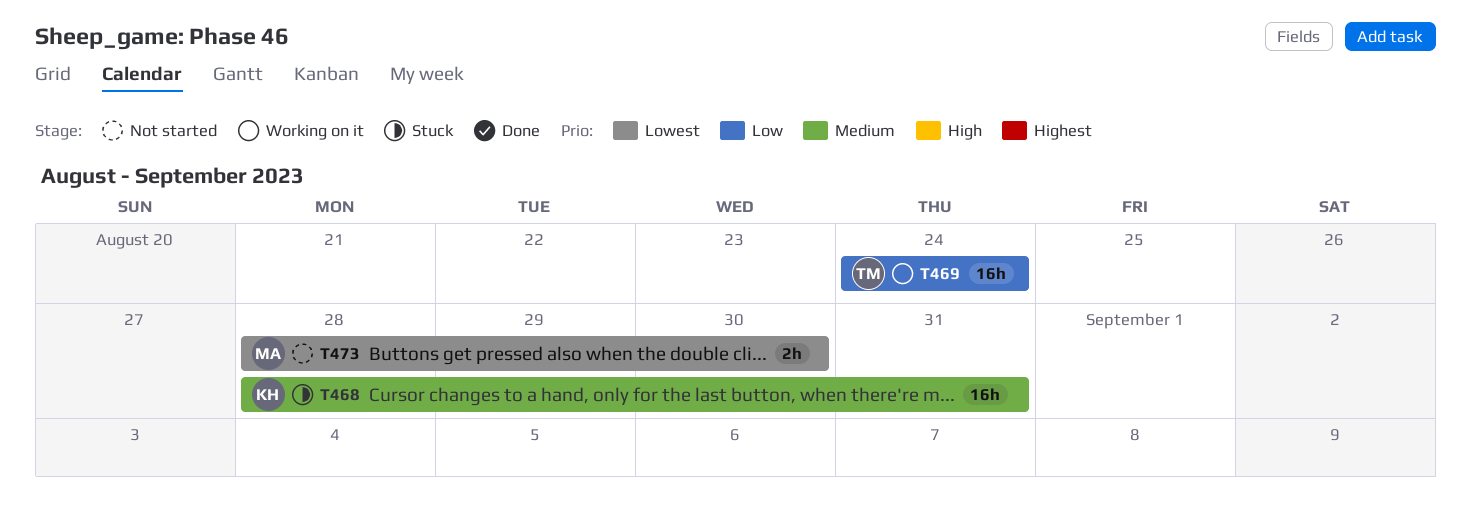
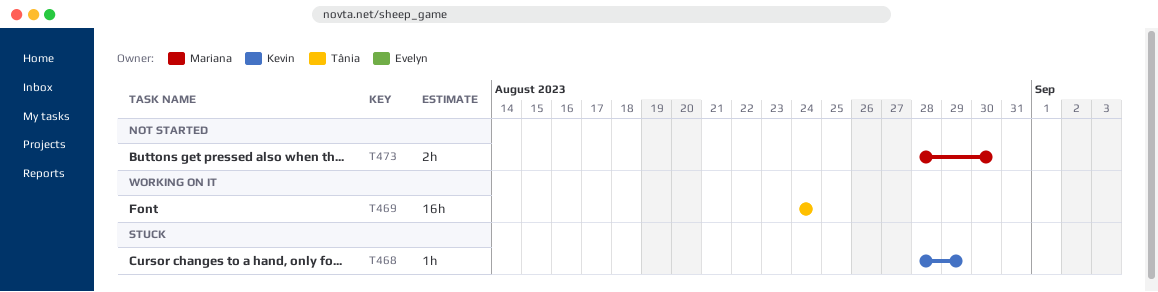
T468, estimate: 16h -> 1h
T468, due: Aug 31 -> Aug 29

